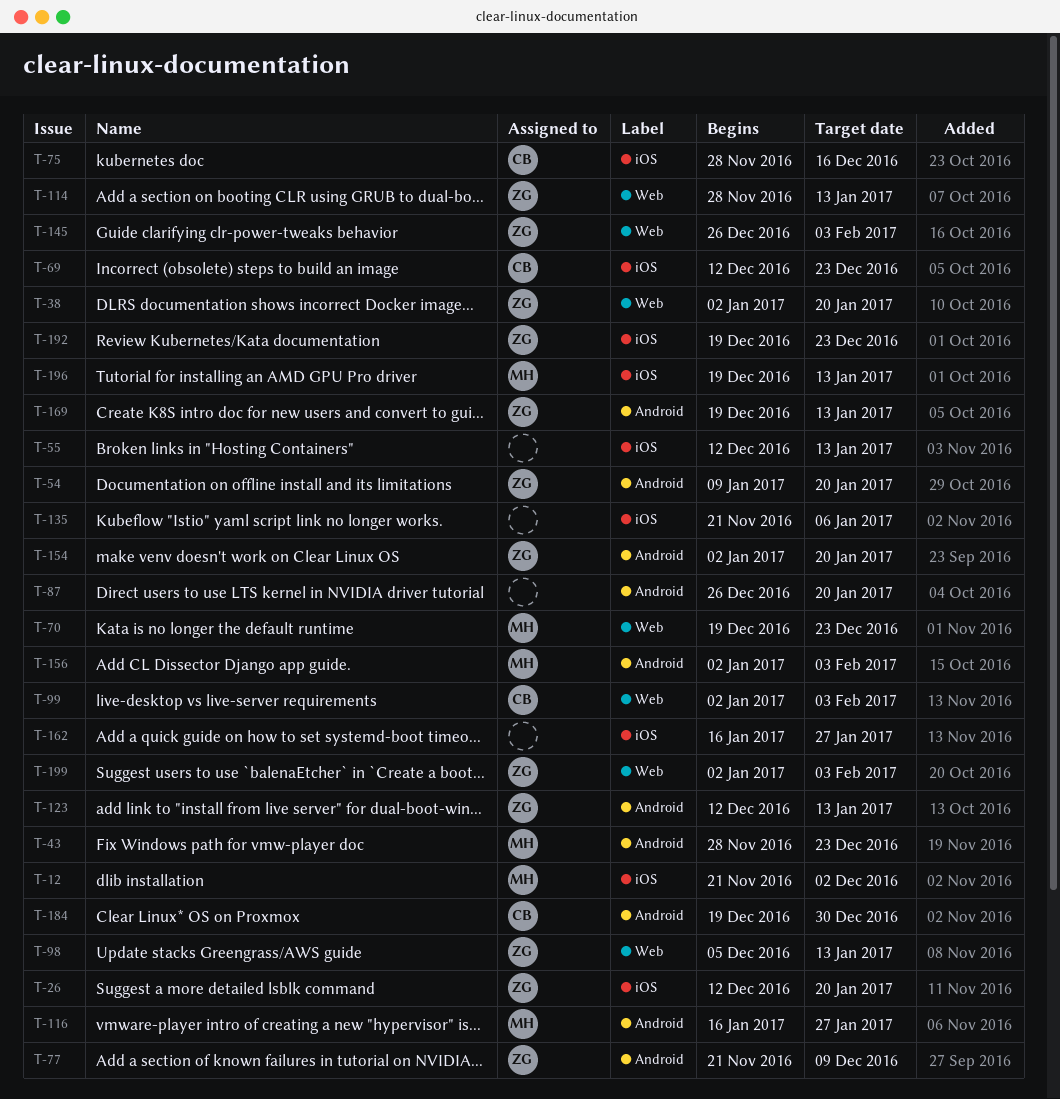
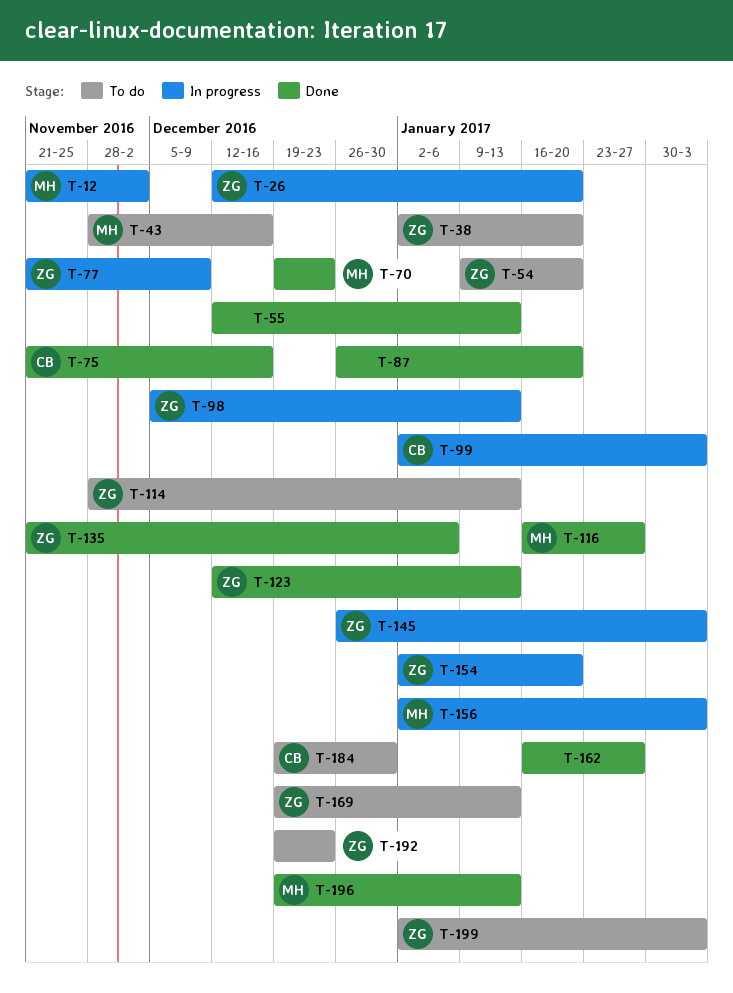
T-43, due: Dec 23 -> Dec 16
T-69: present -> none
T-75, start: Nov 28 -> Nov 21
T-135, owner: none -> ZG

